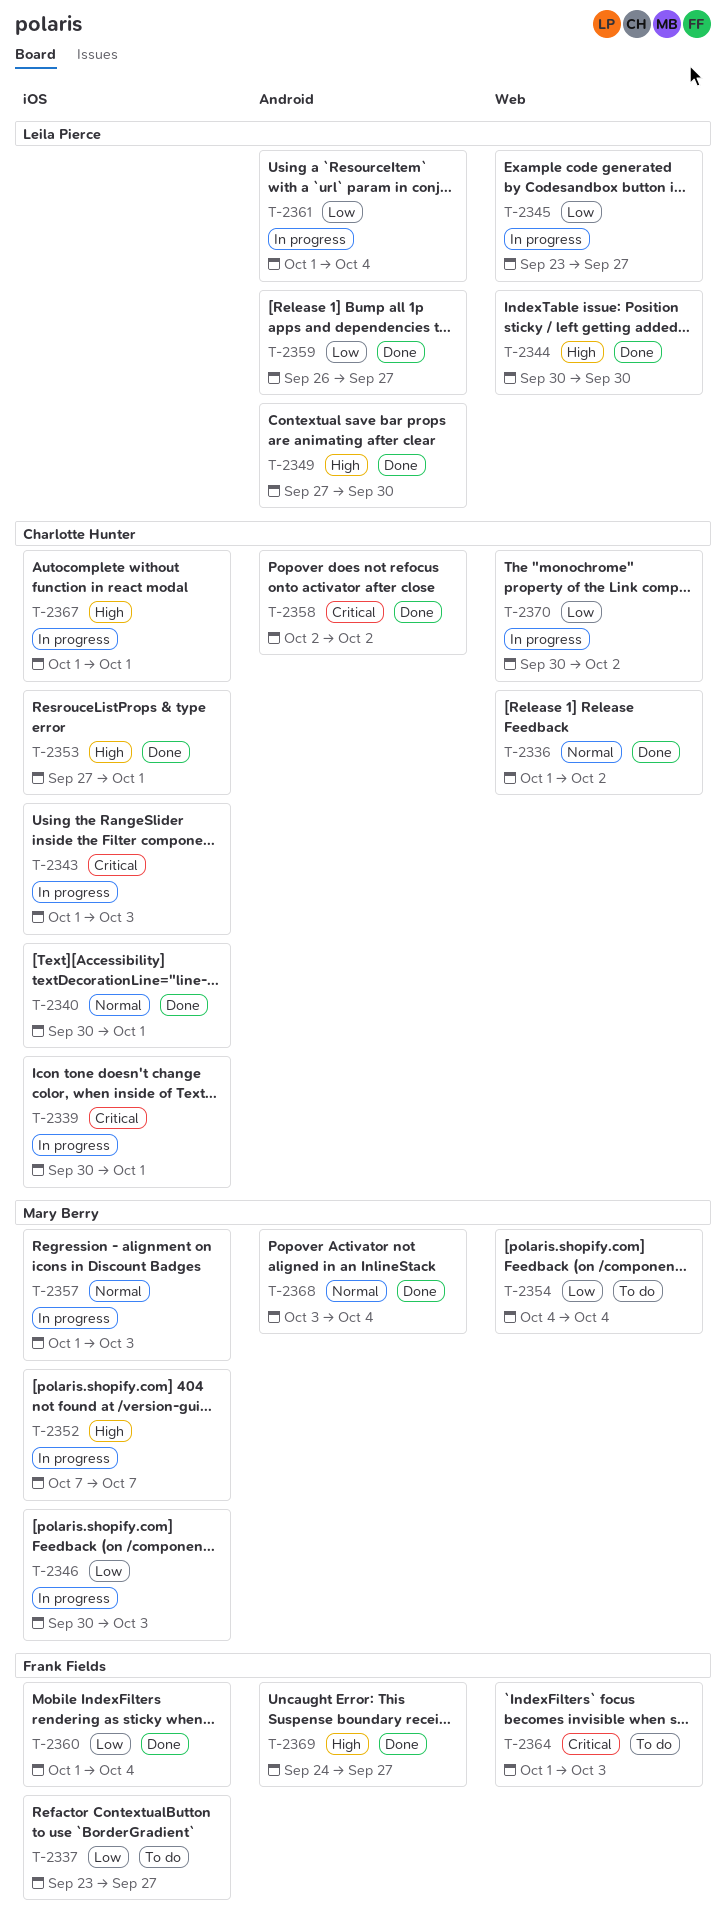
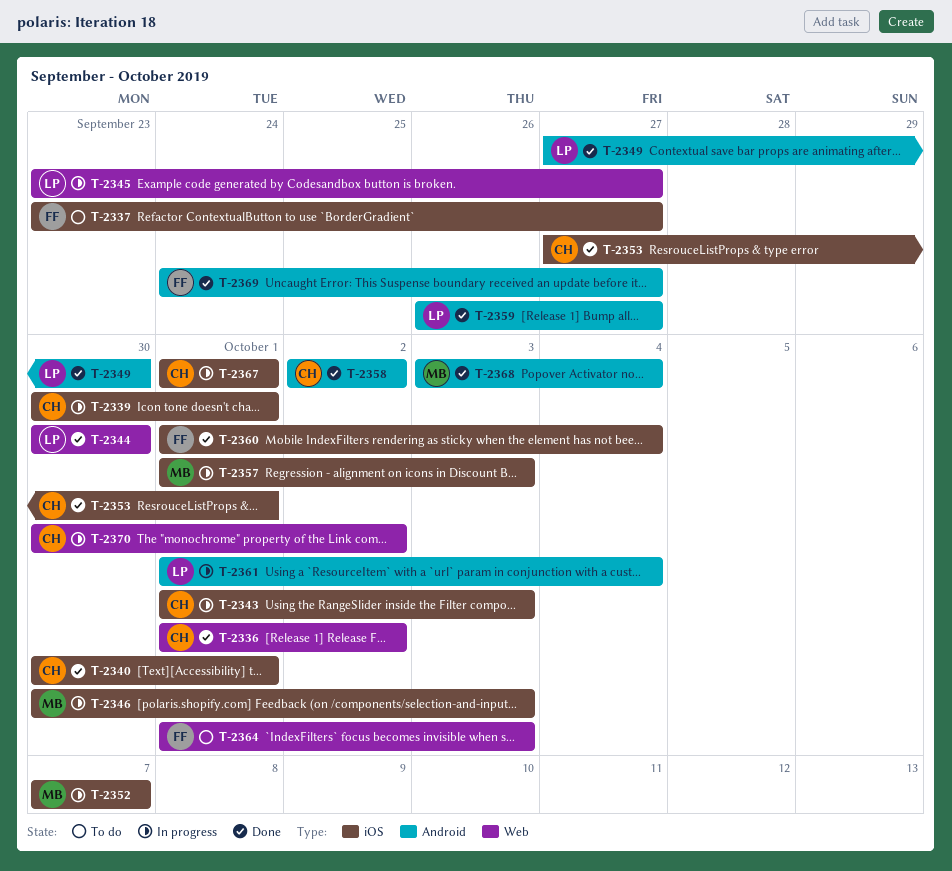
T-2354: present -> none

